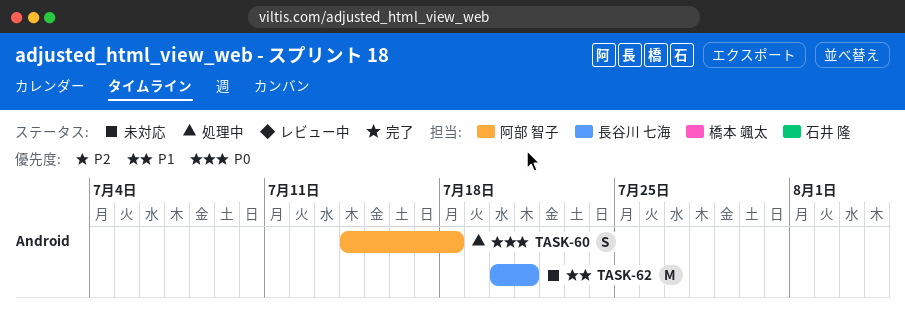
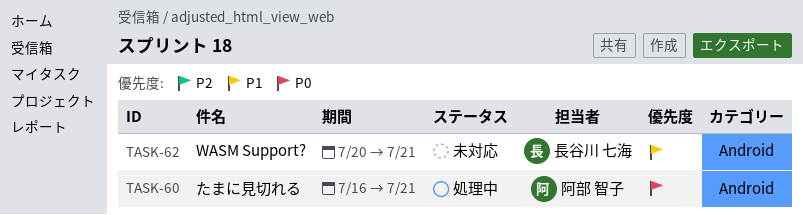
TASK-60, start: Jul 14 -> Jul 16
TASK-60, due: Jul 18 -> Jul 21

